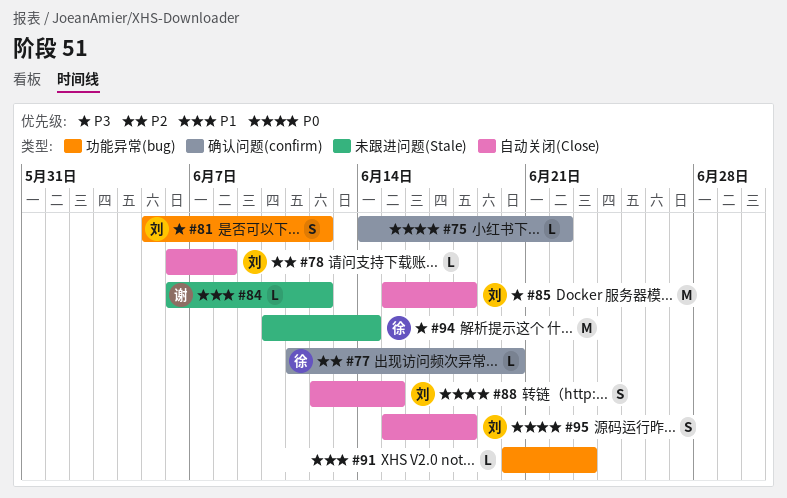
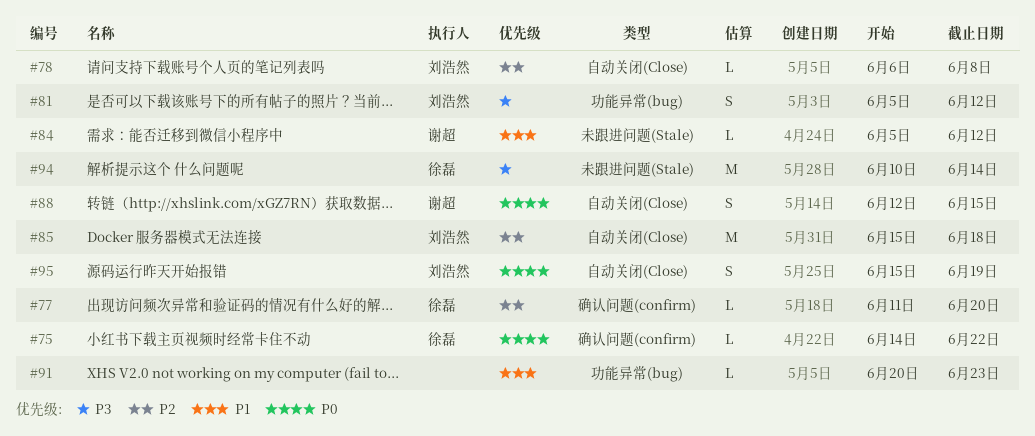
#75, owner: none -> 徐磊
#84, start: Jun 6 -> Jun 5
#85, priority: P3 -> P2
#88, owner: 刘浩然 -> 谢超
#95, due: Jun 18 -> Jun 19

